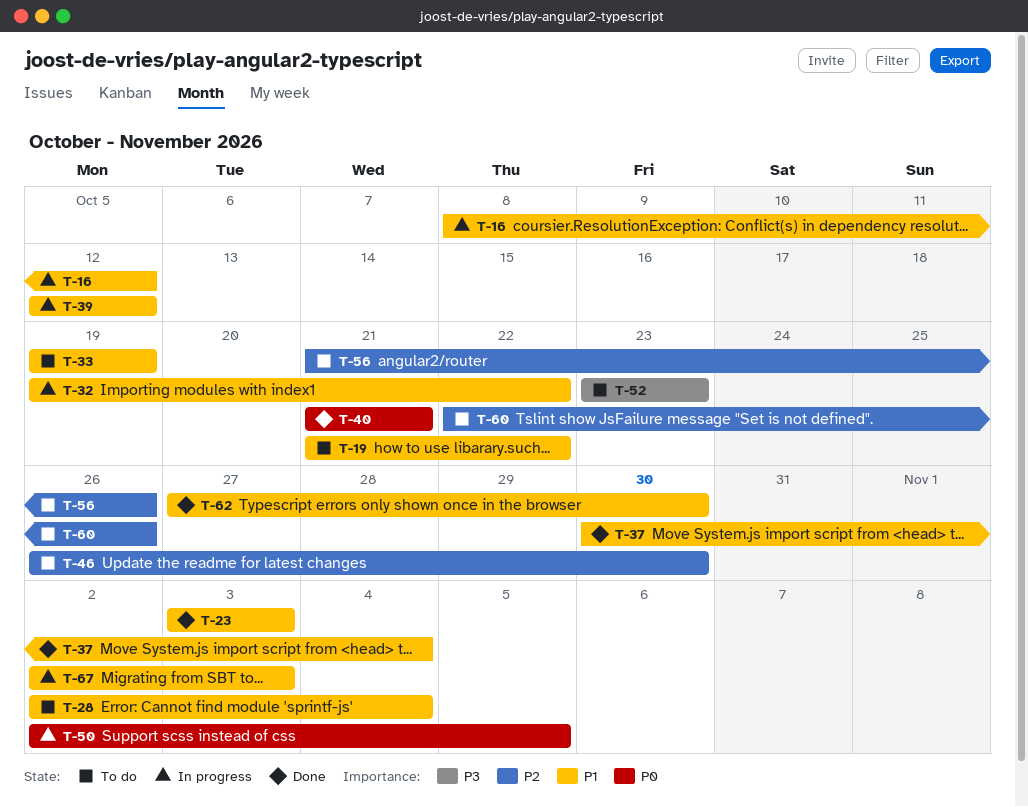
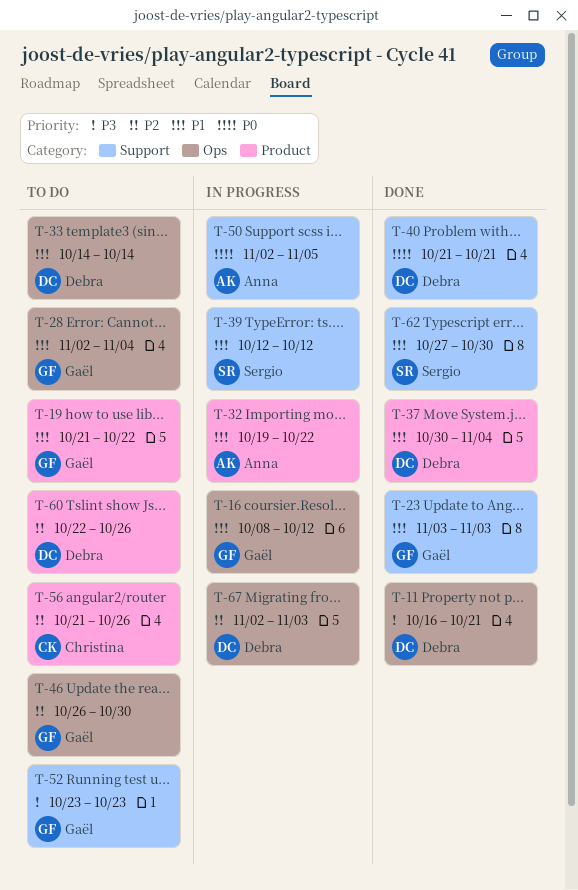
T-11: none -> present
T-33, start: Oct 19 -> Oct 14
T-33, due: Oct 19 -> Oct 14
T-67, priority: P1 -> P2

